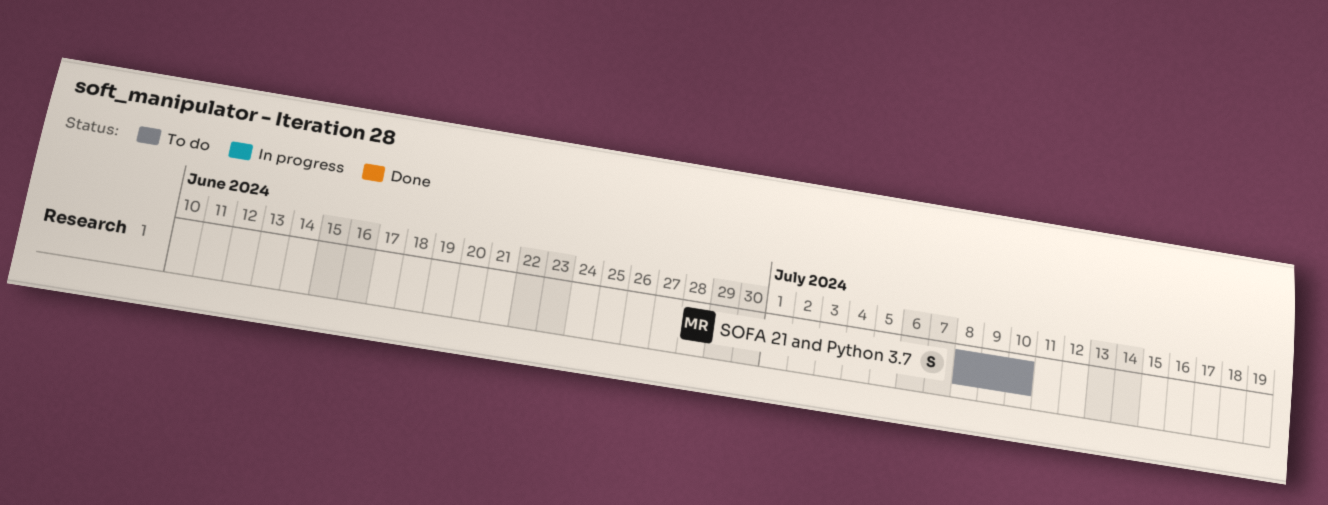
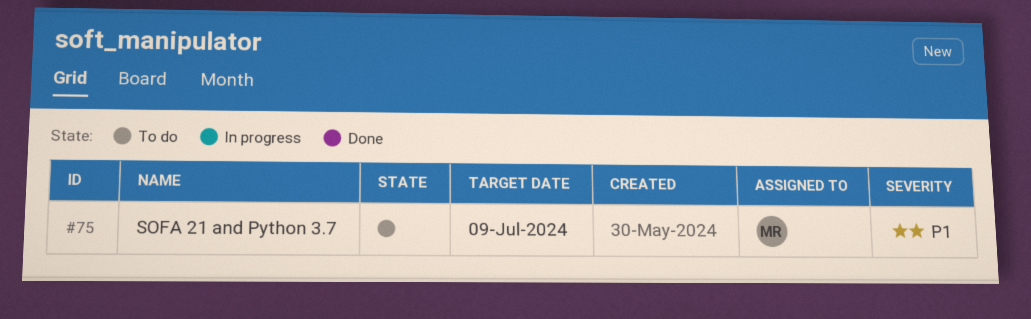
SOFA 21 and Python 3.7, due: Jul 10 -> Jul 9

